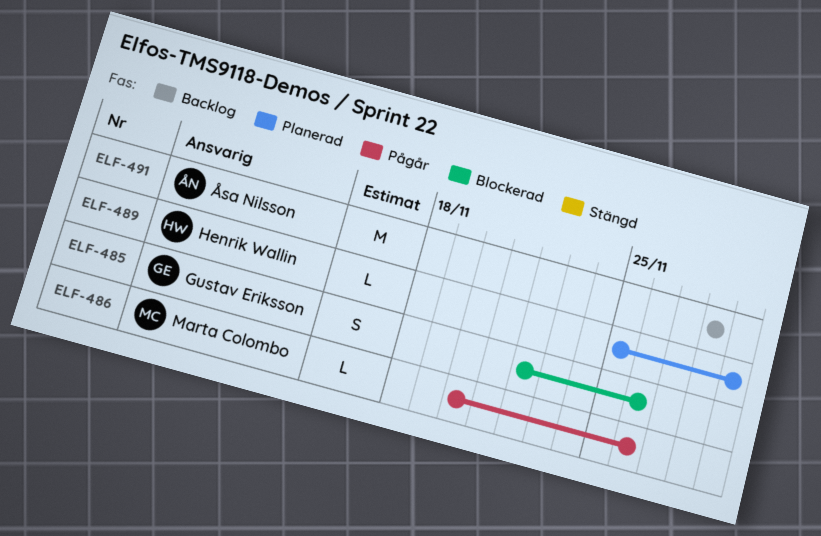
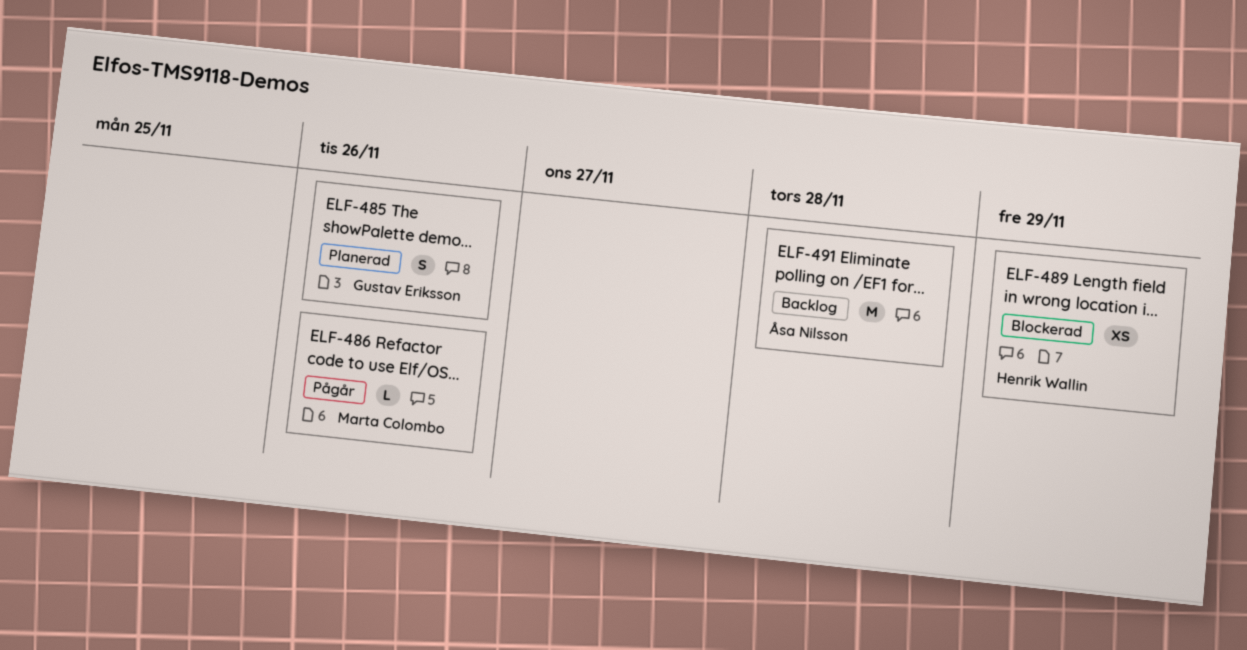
ELF-485, status: Blockerad -> Planerad
ELF-489, status: Planerad -> Blockerad
ELF-489, estimate: L -> XS

